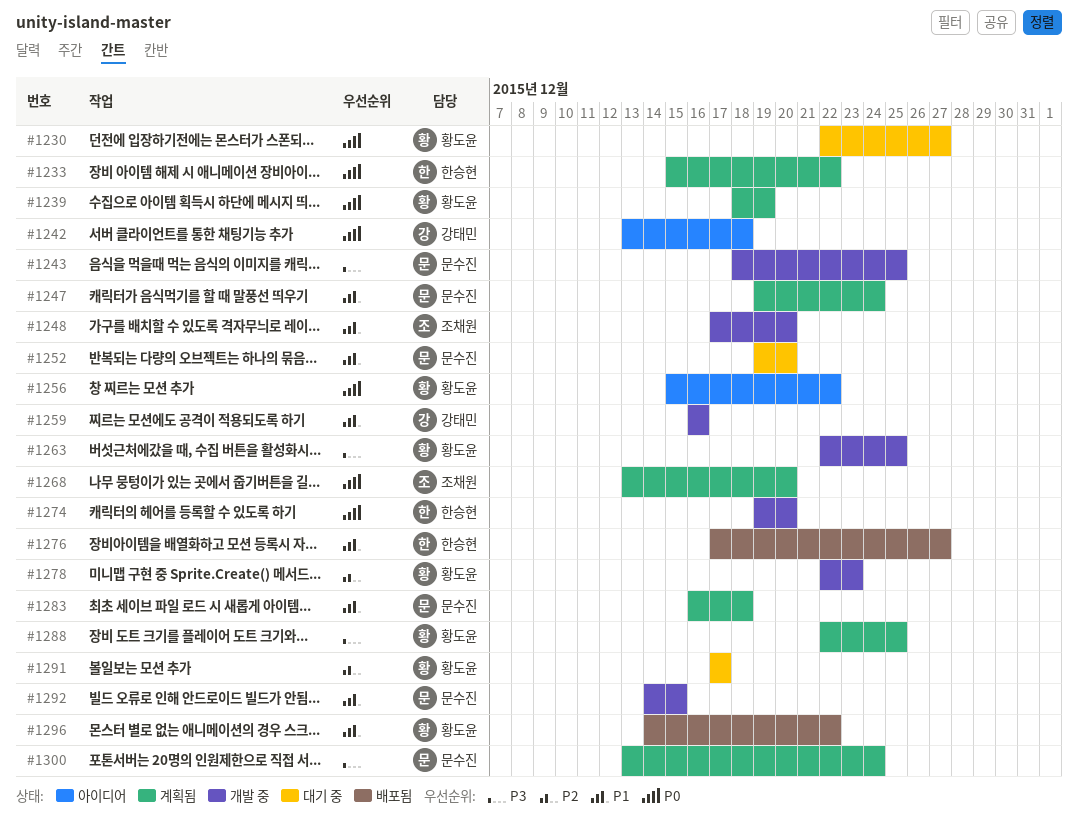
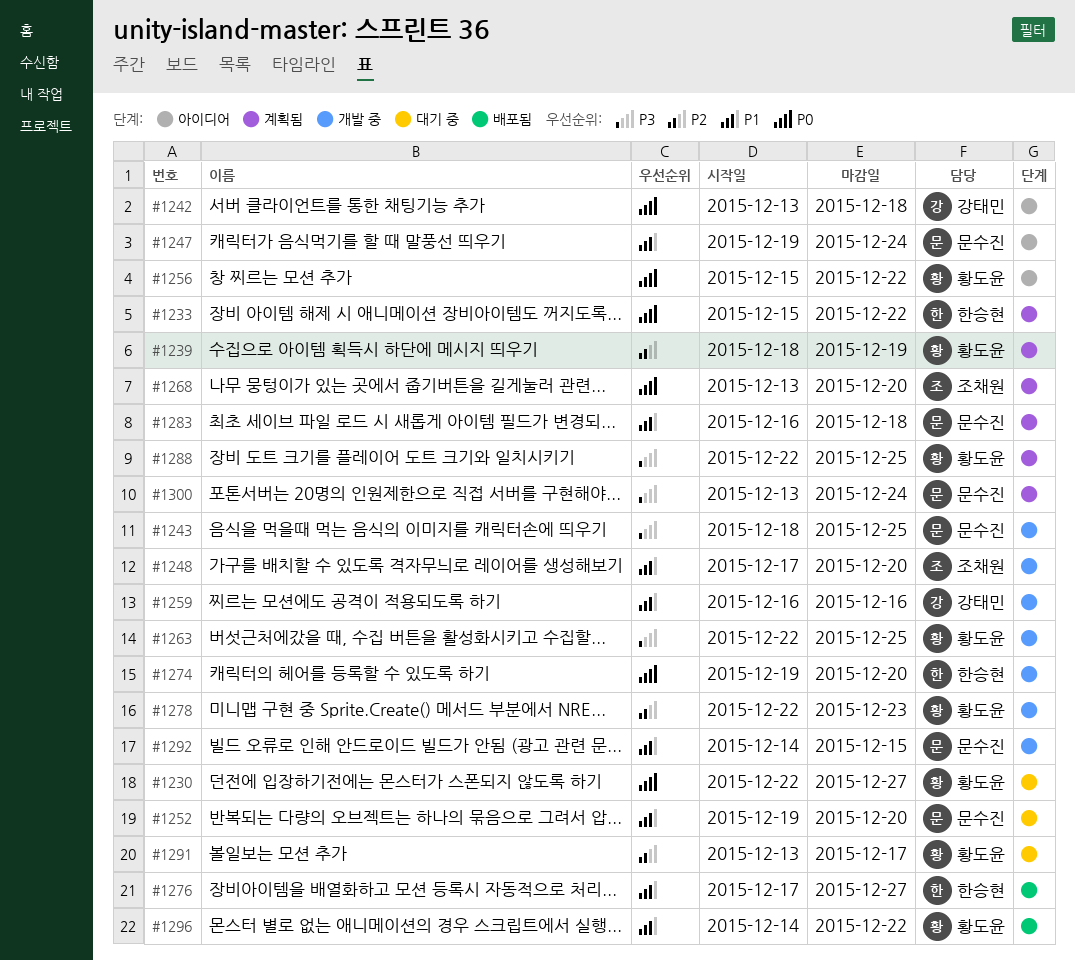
#1239, priority: P0 -> P2
#1247, status: 계획됨 -> 아이디어
#1291, start: Dec 17 -> Dec 13

